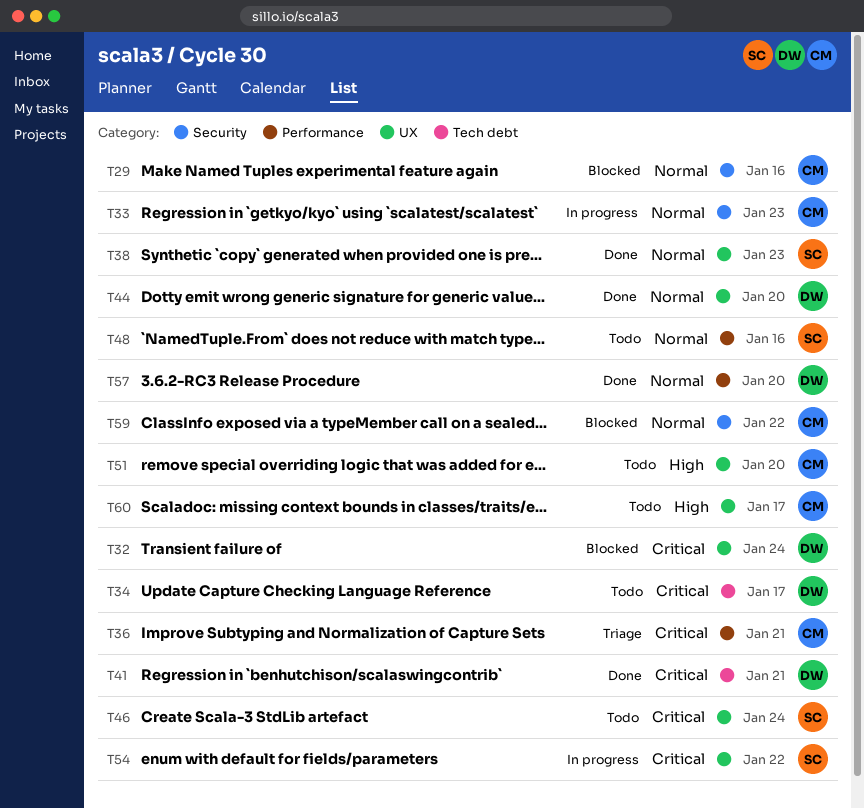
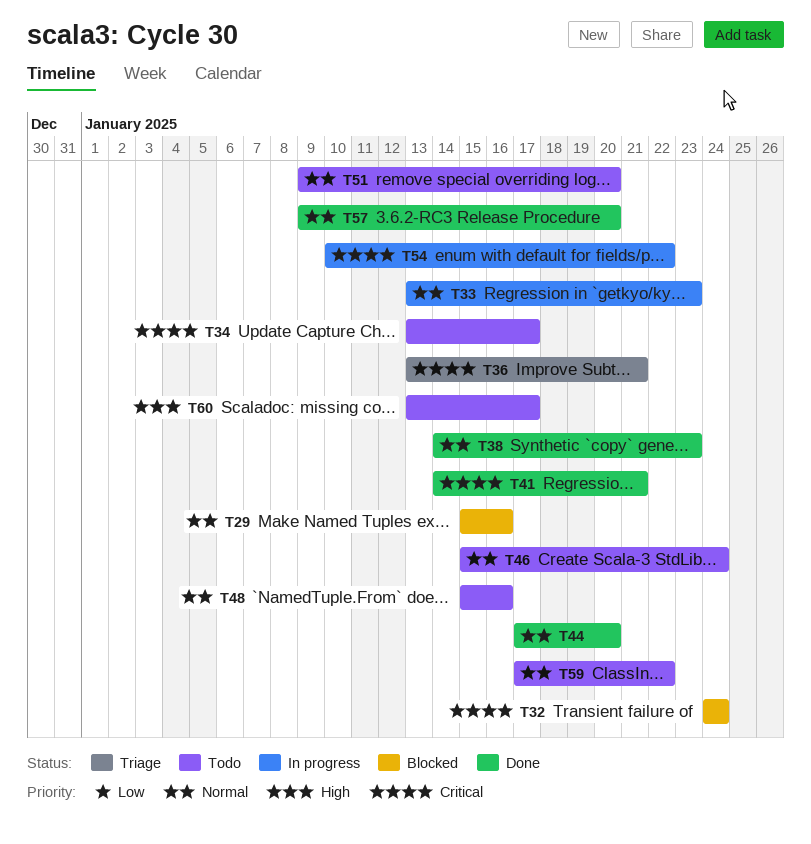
T46, priority: Critical -> Normal
T51, priority: High -> Normal
T59, status: Blocked -> Todo

